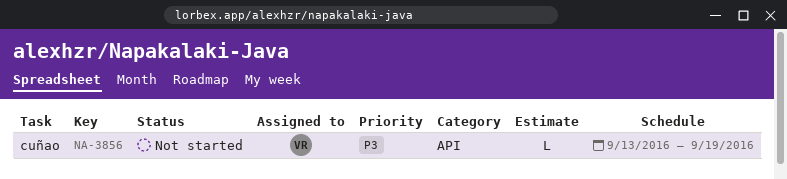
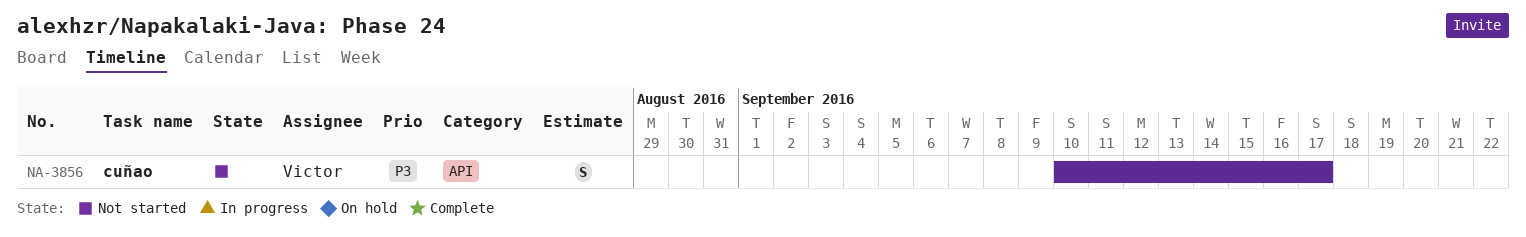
NA-3856, estimate: L -> S
NA-3856, start: Sep 13 -> Sep 10
NA-3856, due: Sep 19 -> Sep 17

